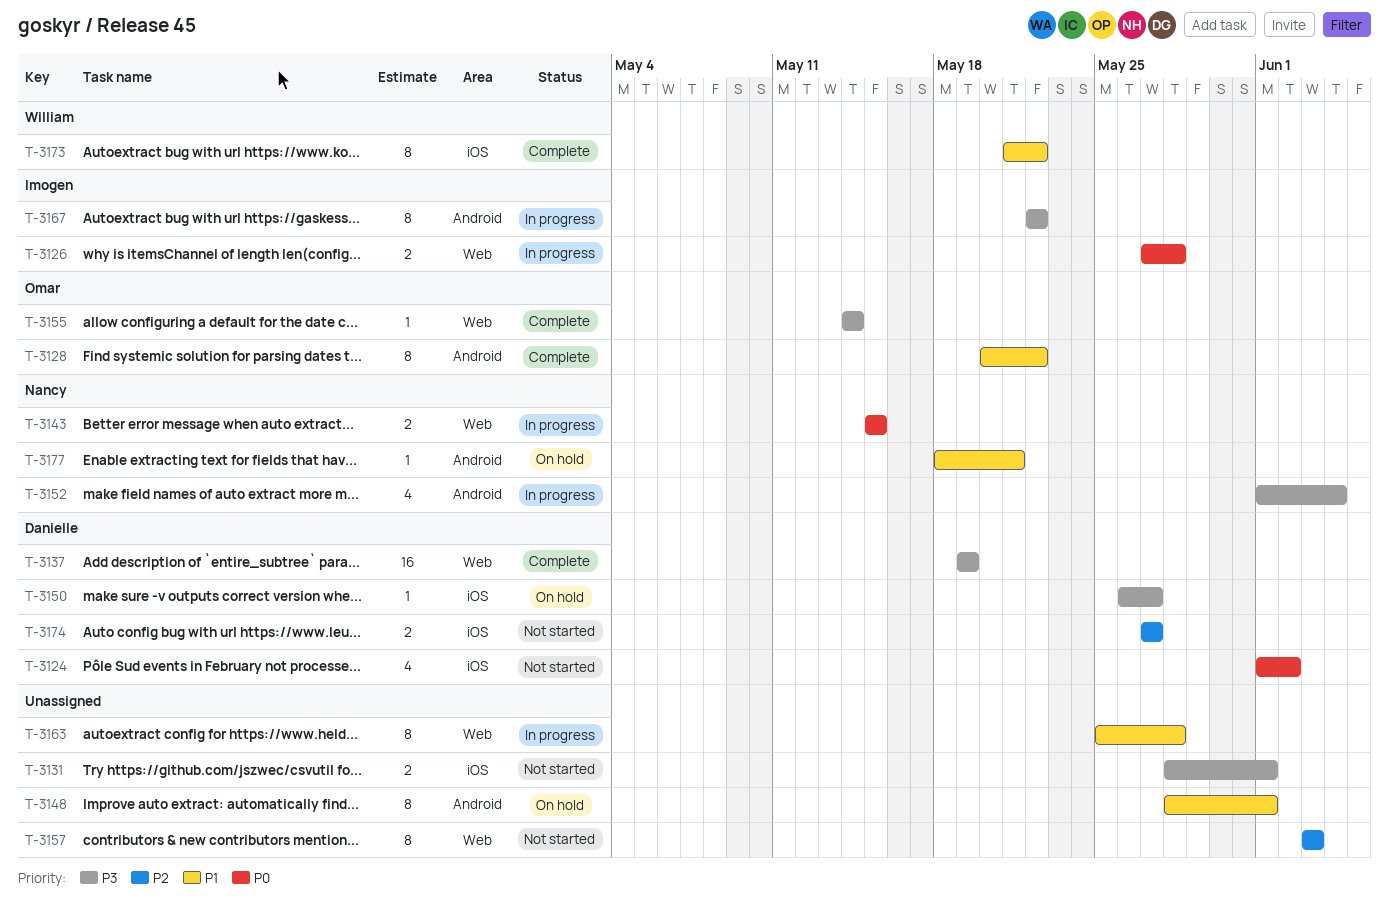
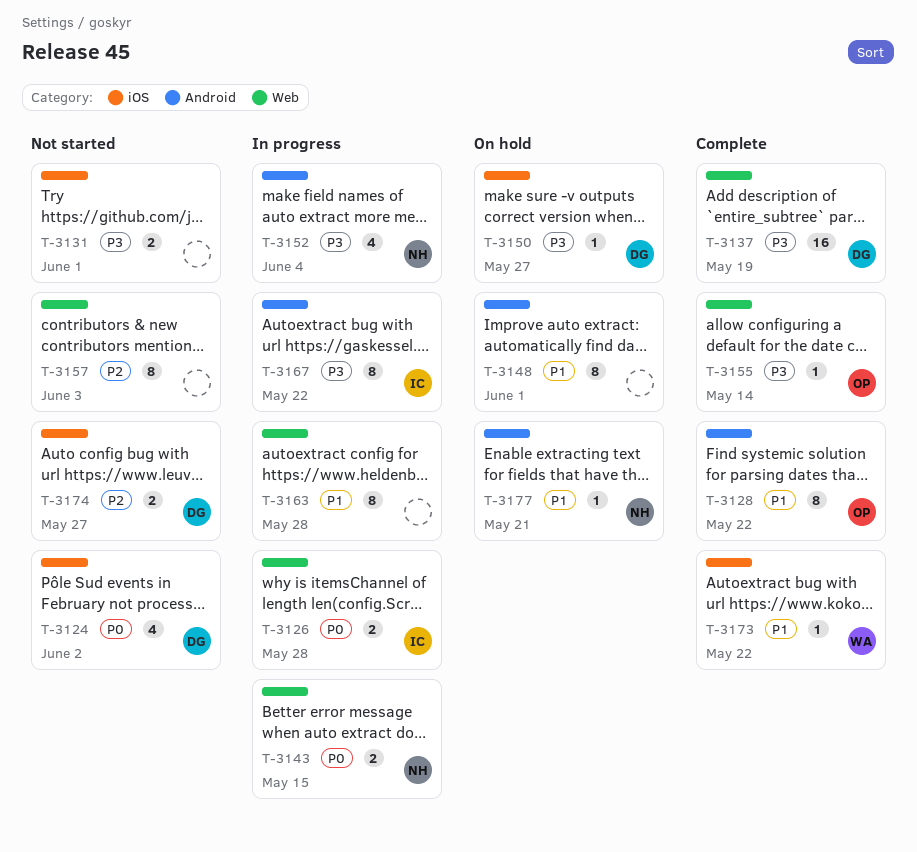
T-3173, estimate: 8 -> 1

